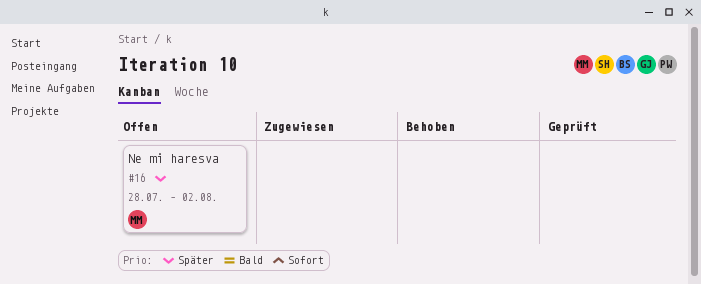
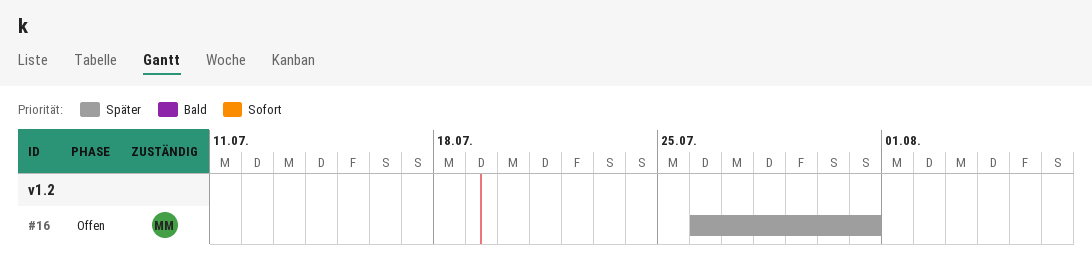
#16, start: Jul 28 -> Jul 26
#16, due: Aug 2 -> Jul 31

